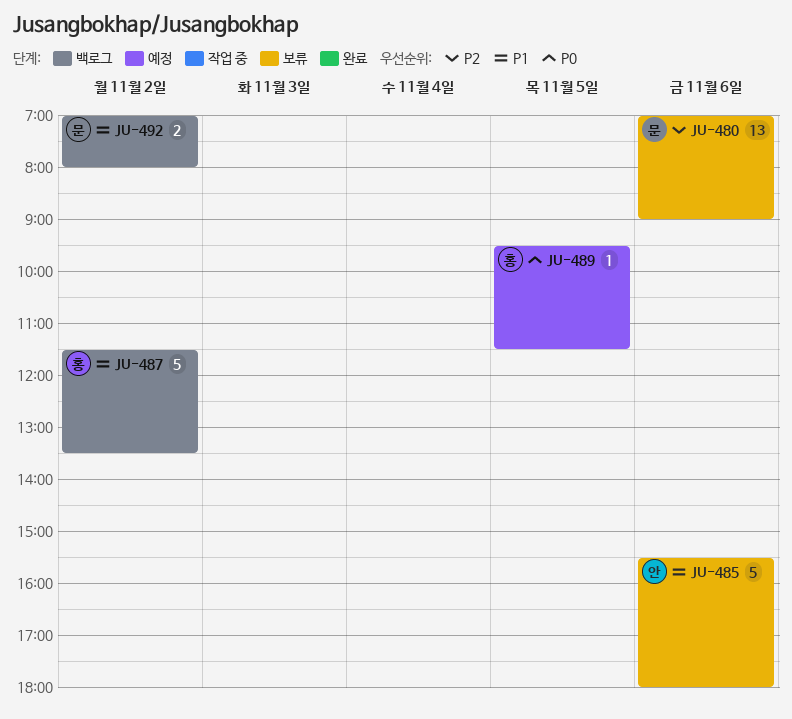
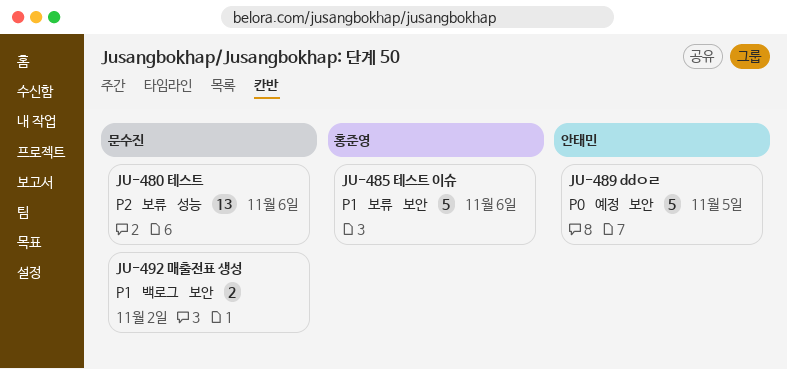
JU-485, owner: 안태민 -> 홍준영
JU-487: present -> none
JU-489, owner: 홍준영 -> 안태민
JU-489, estimate: 1 -> 5

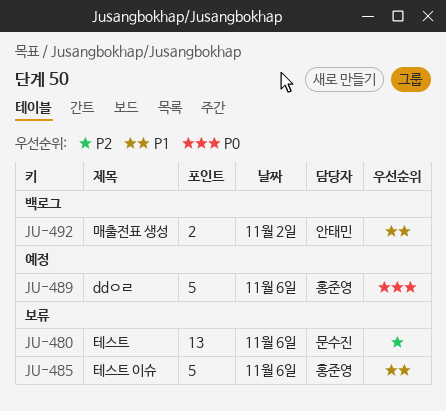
JU-489, owner: 안태민 -> 홍준영
JU-489, day: Nov 5 -> Nov 6
JU-492, owner: 문수진 -> 안태민

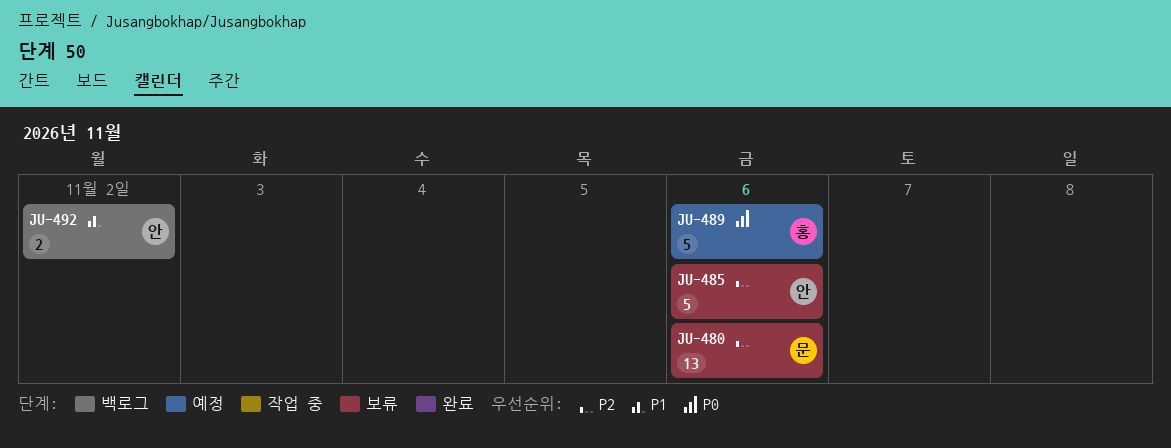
JU-485, owner: 홍준영 -> 안태민
JU-485, priority: P1 -> P2

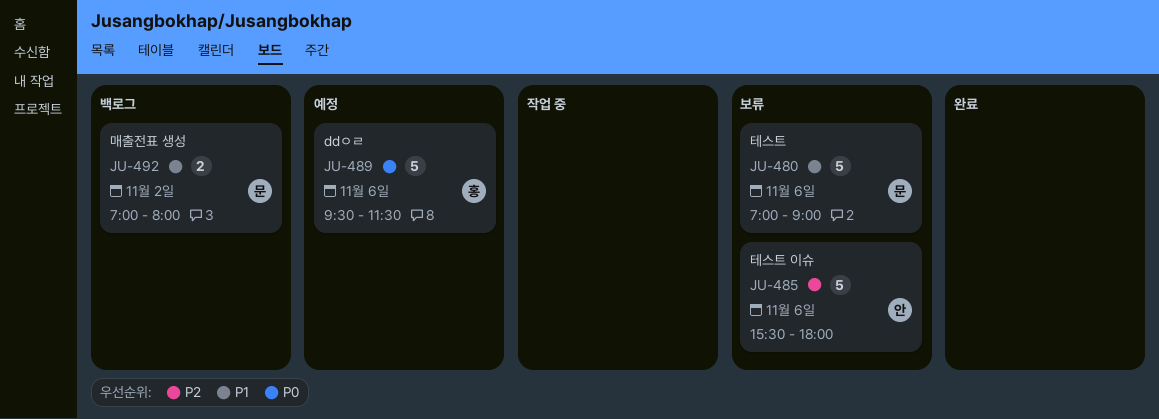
JU-480, priority: P2 -> P1
JU-480, estimate: 13 -> 5
JU-492, owner: 안 -> 문

